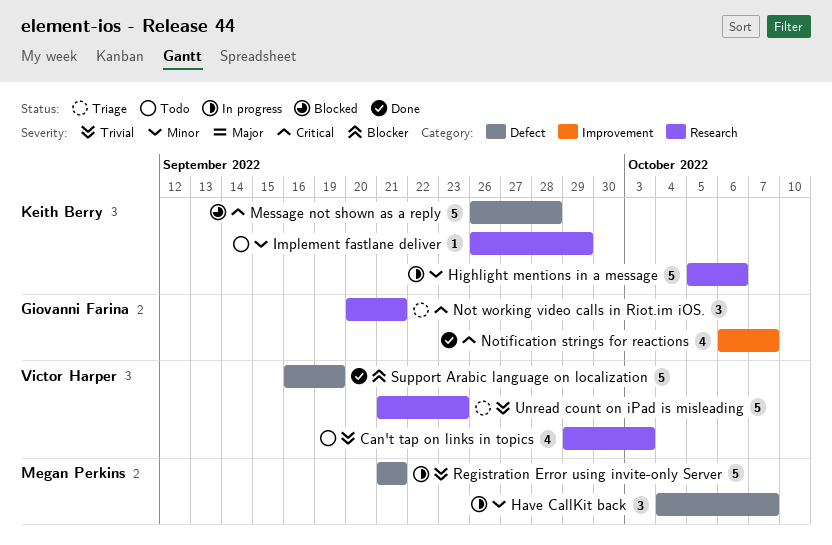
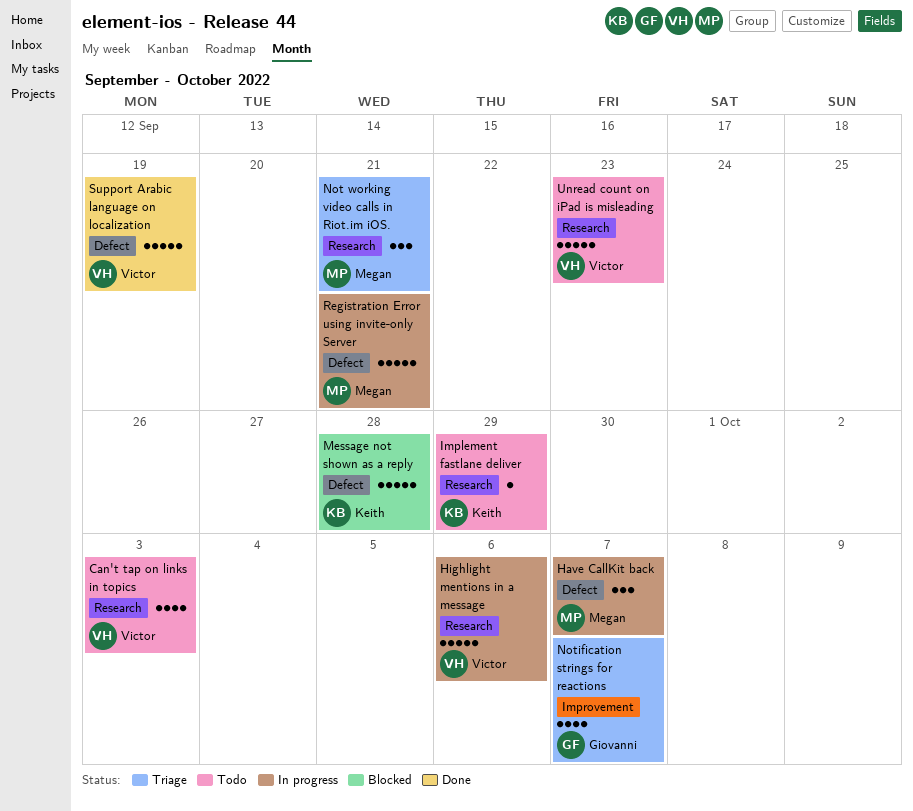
Highlight mentions in a message, owner: Keith Berry -> Victor Harper
Not working video calls in Riot.im iOS., owner: Giovanni Farina -> Megan Perkins
Notification strings for reactions, status: Done -> Triage
Unread count on iPad is misleading, status: Triage -> Todo

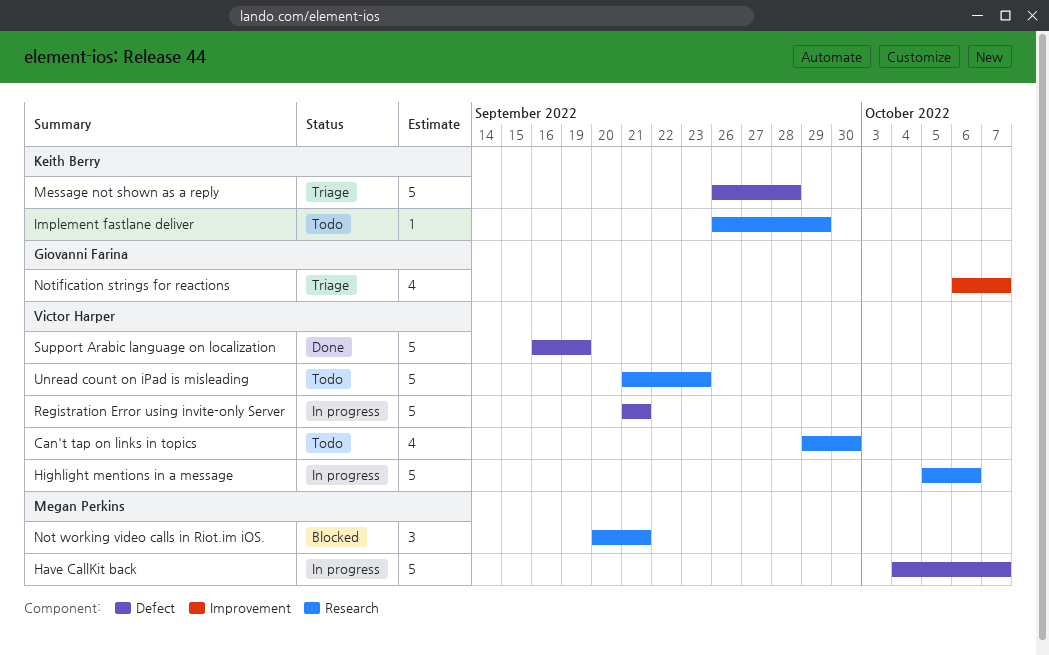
Can't tap on links in topics, due: Oct 3 -> Sep 30
Have CallKit back, estimate: 3 -> 5
Message not shown as a reply, status: Blocked -> Triage
Not working video calls in Riot.im iOS., status: Triage -> Blocked
Registration Error using invite-only Server, owner: Megan Perkins -> Victor Harper

